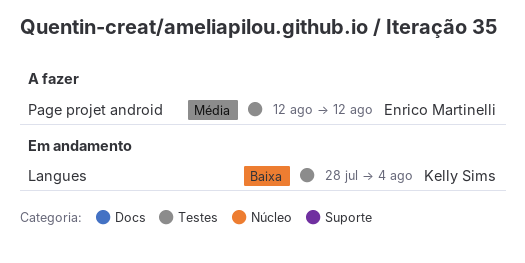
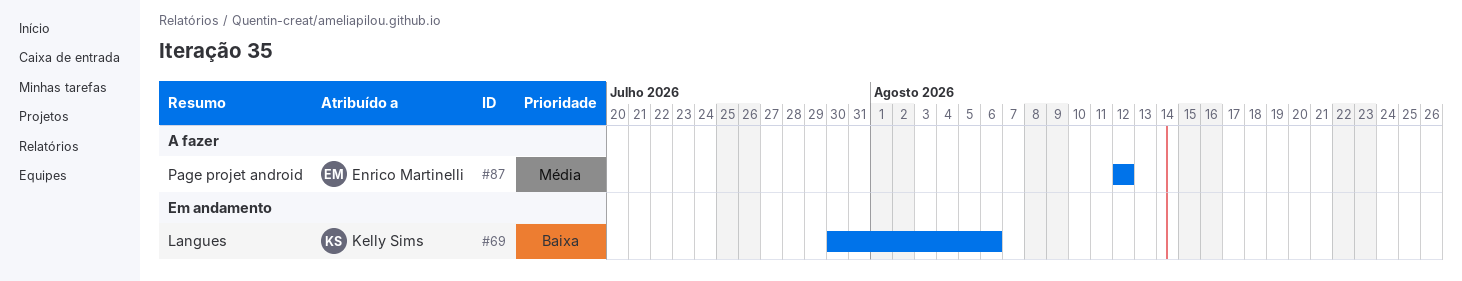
Langues, start: Jul 28 -> Jul 30
Langues, due: Aug 4 -> Aug 6

